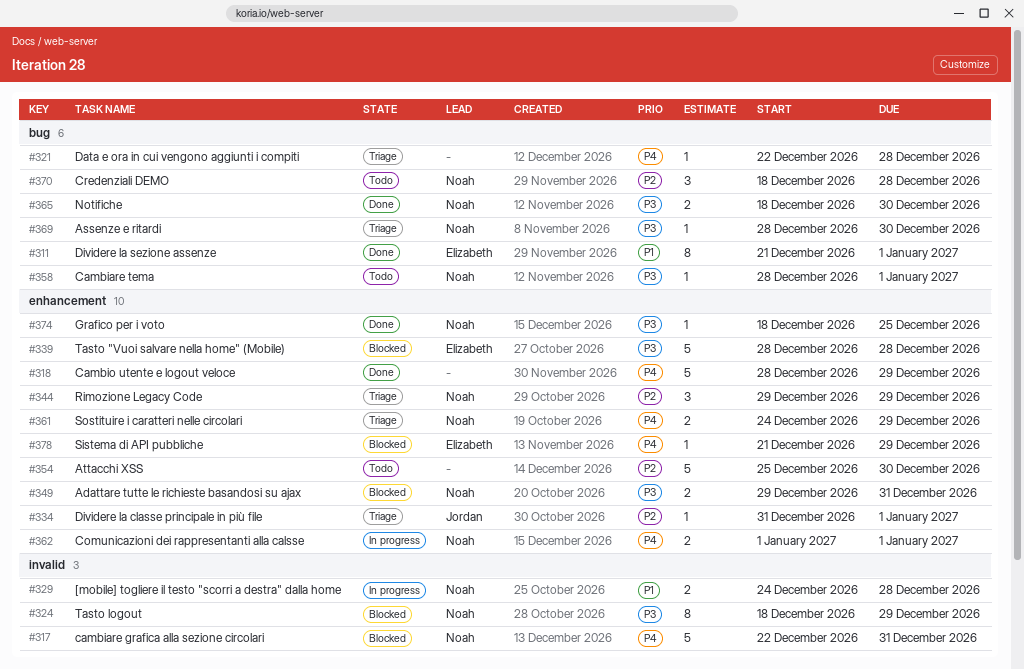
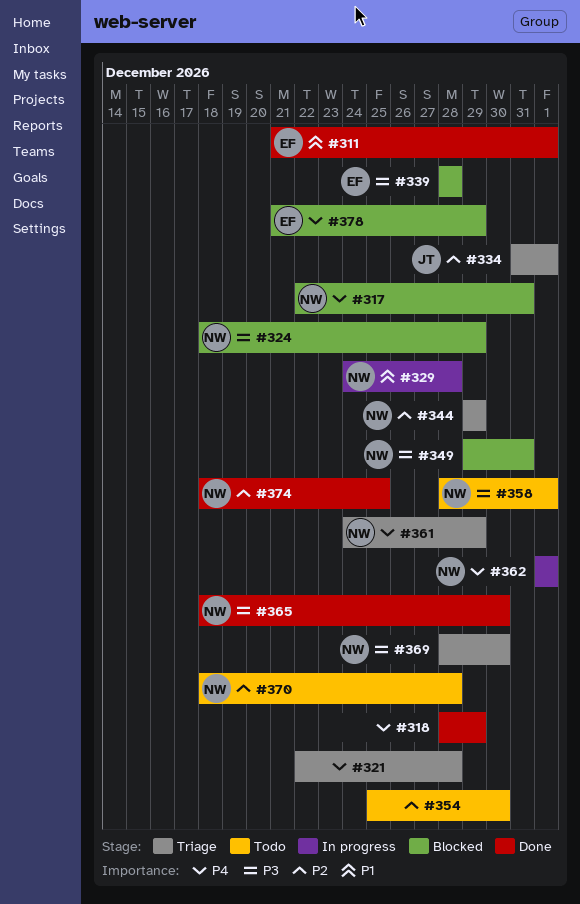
#374, priority: P3 -> P2

